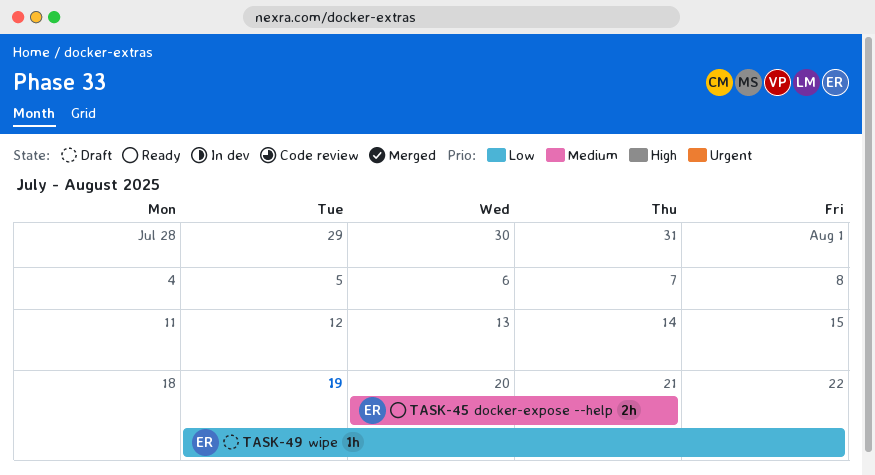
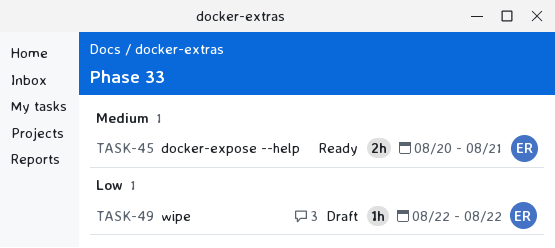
TASK-49, start: Aug 19 -> Aug 22

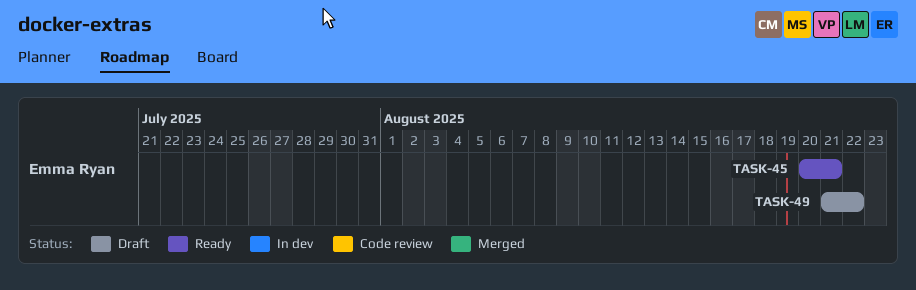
TASK-49, start: Aug 22 -> Aug 21

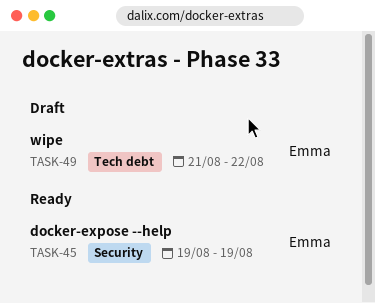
TASK-45, start: Aug 20 -> Aug 19
TASK-45, due: Aug 21 -> Aug 19

